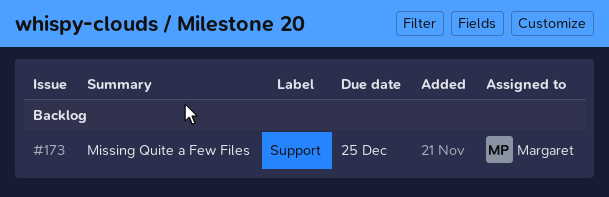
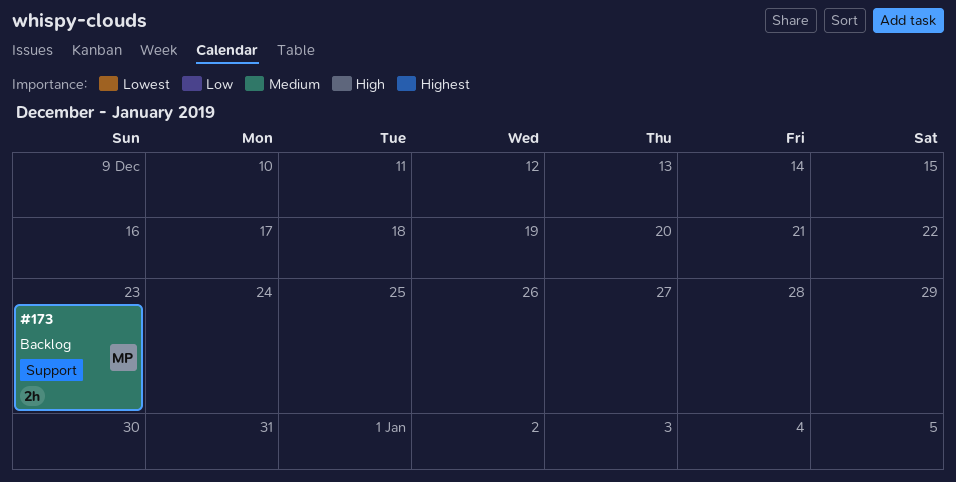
#173, due: Dec 25 -> Dec 23

